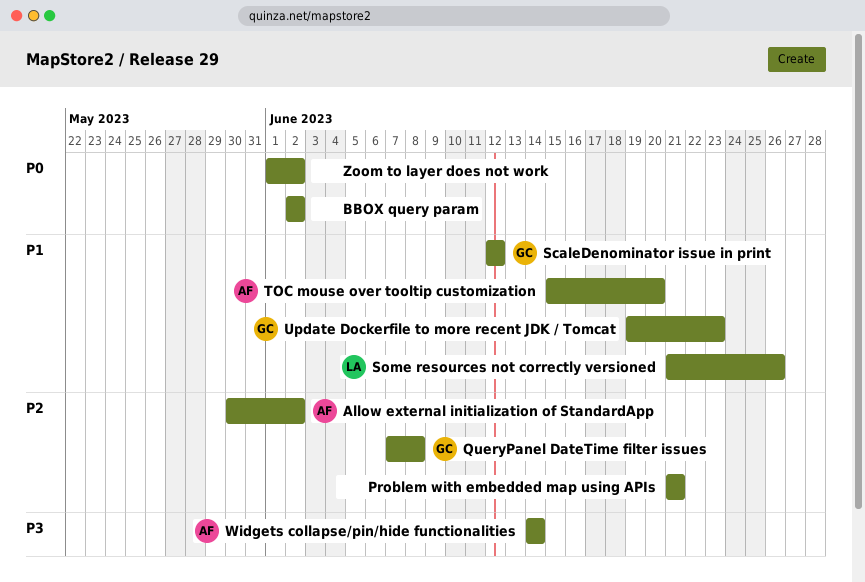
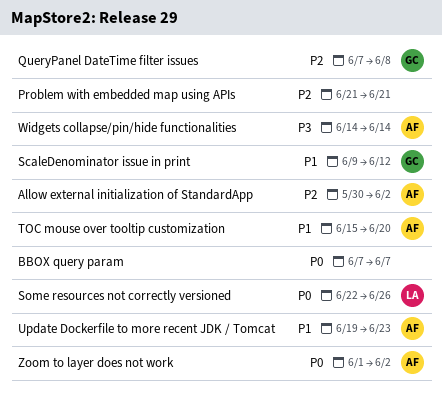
BBOX query param, start: Jun 2 -> Jun 7
BBOX query param, due: Jun 2 -> Jun 7
ScaleDenominator issue in print, start: Jun 12 -> Jun 9
Some resources not correctly versioned, priority: P1 -> P0
Some resources not correctly versioned, start: Jun 21 -> Jun 22
Update Dockerfile to more recent JDK / Tomcat, owner: GC -> AF
Zoom to layer does not work, owner: none -> AF

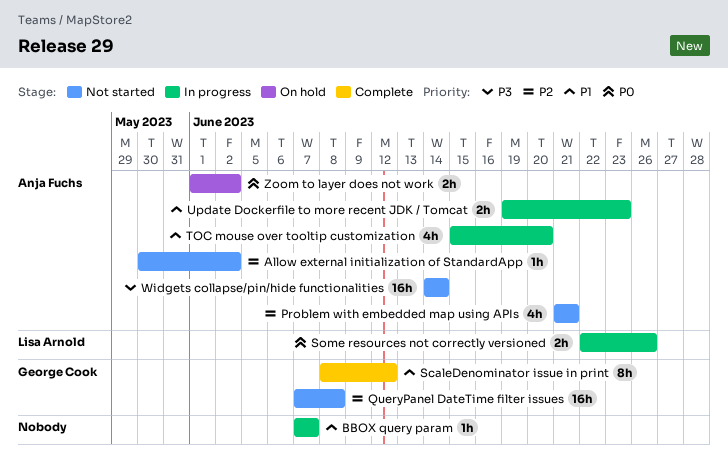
BBOX query param, priority: P0 -> P1
Problem with embedded map using APIs, owner: none -> Anja Fuchs
ScaleDenominator issue in print, start: Jun 9 -> Jun 8

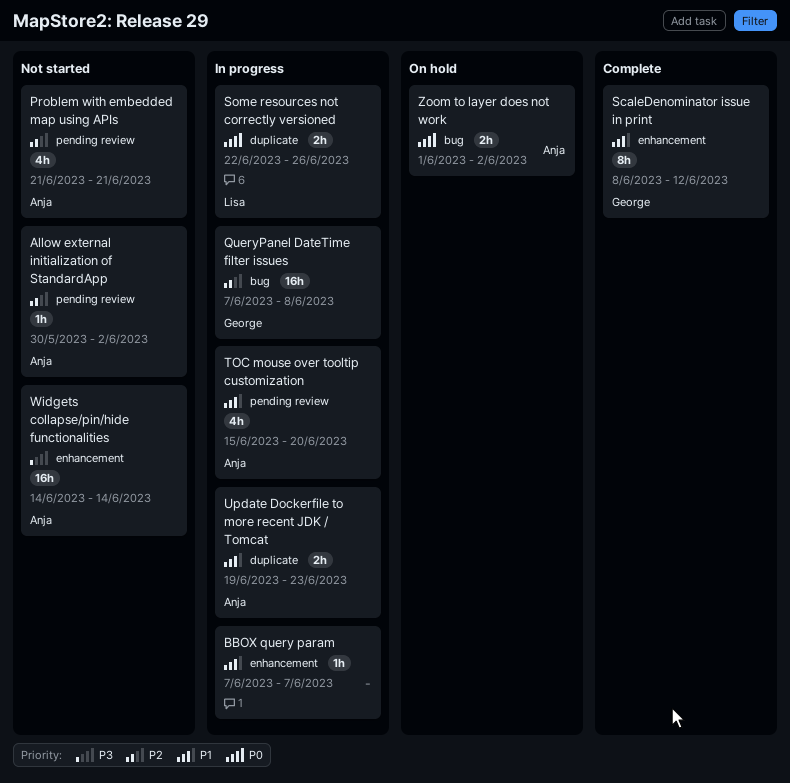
QueryPanel DateTime filter issues, status: Not started -> In progress

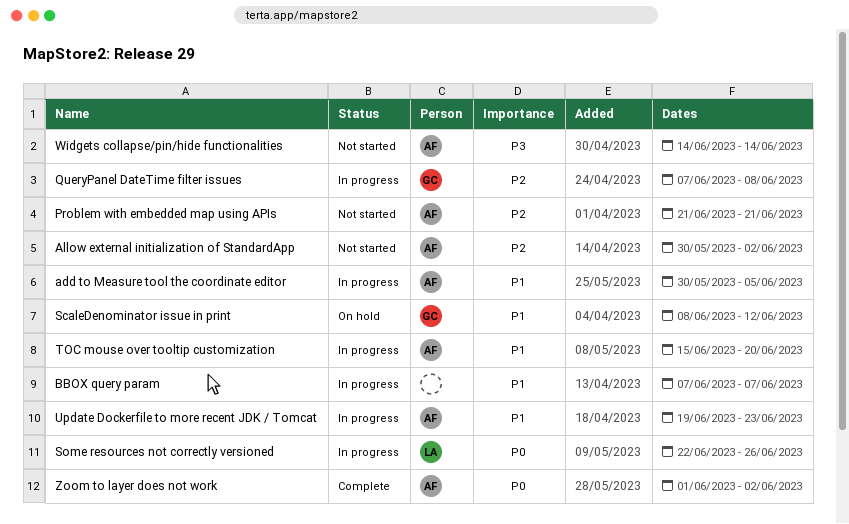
add to Measure tool the coordinate editor: none -> present
ScaleDenominator issue in print, status: Complete -> On hold
Zoom to layer does not work, status: On hold -> Complete

